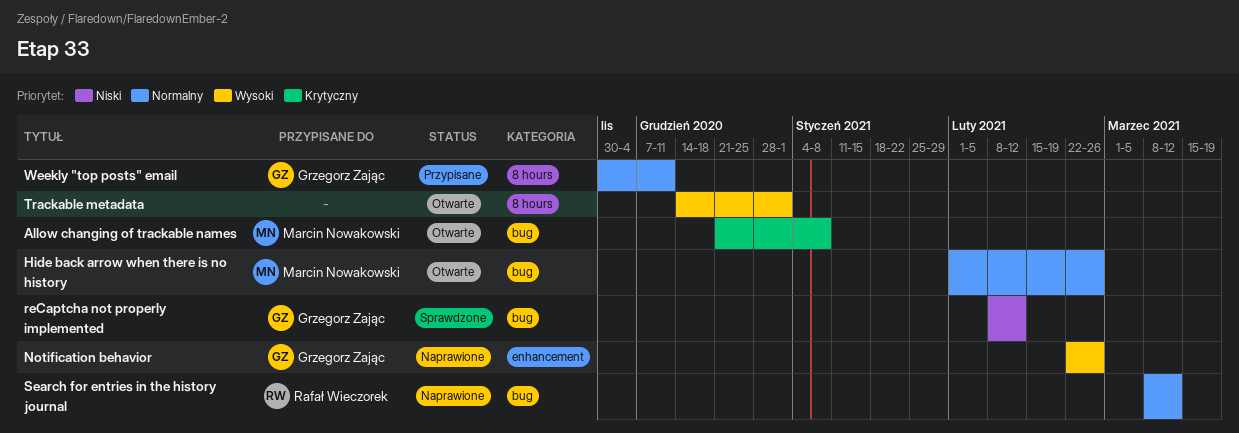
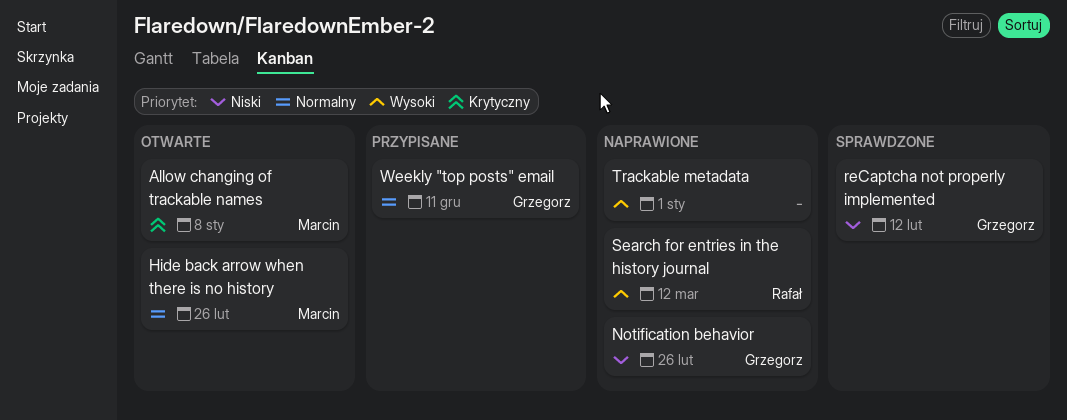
Notification behavior, priority: Wysoki -> Niski
Search for entries in the history journal, priority: Normalny -> Wysoki
Trackable metadata, status: Otwarte -> Naprawione

